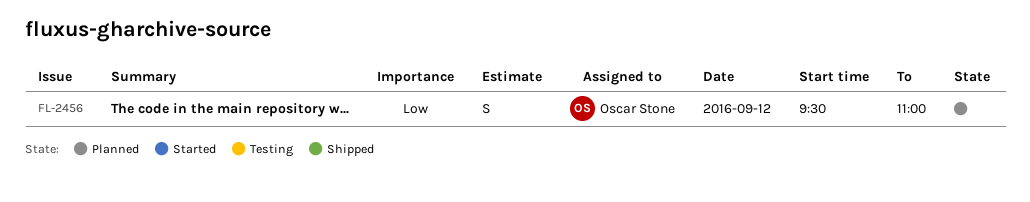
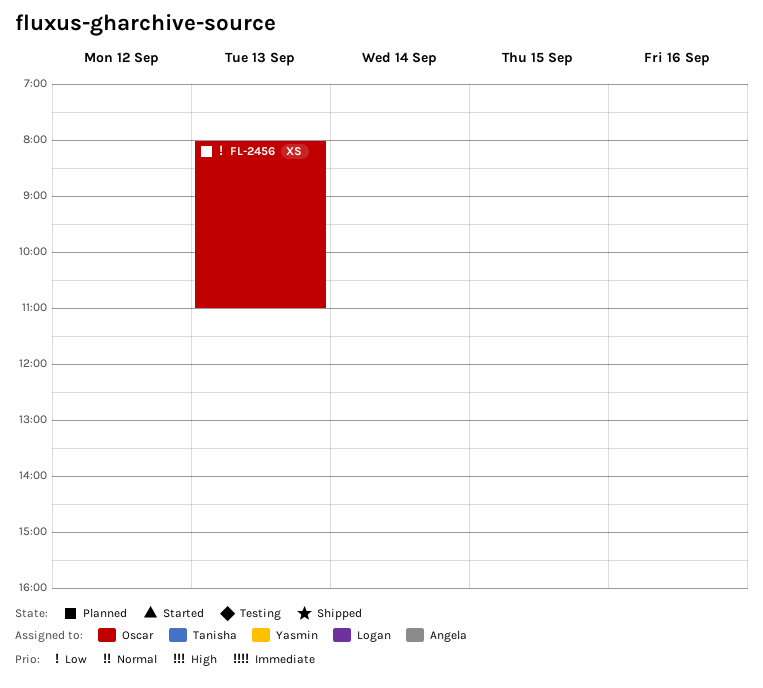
FL-2456, estimate: S -> XS
FL-2456, day: Sep 12 -> Sep 13
FL-2456, begins: 09:30 -> 08:00

